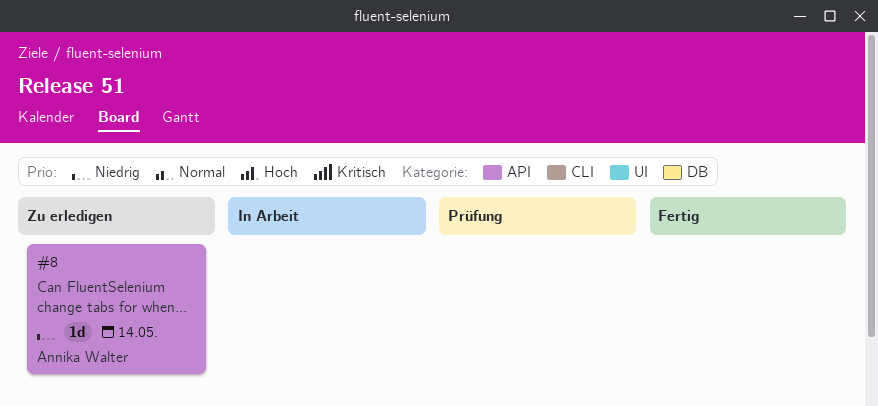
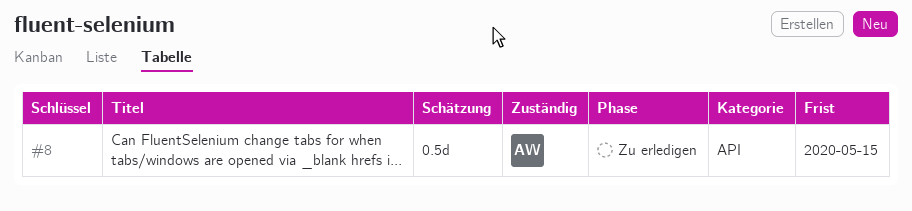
#8, estimate: 1d -> 0.5d
#8, due: May 14 -> May 15

